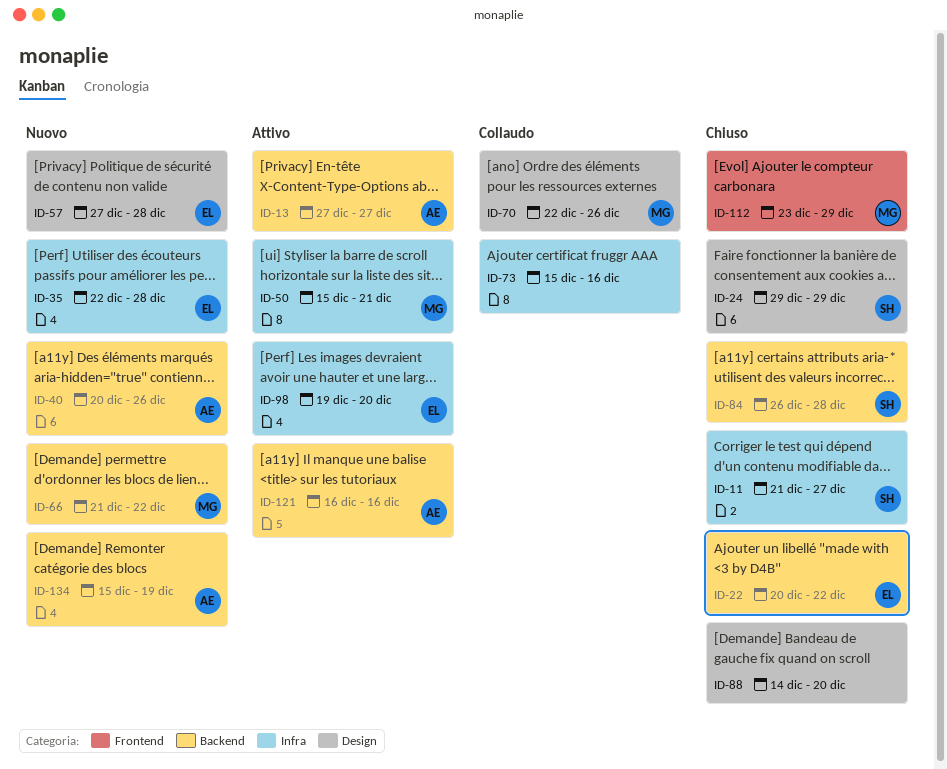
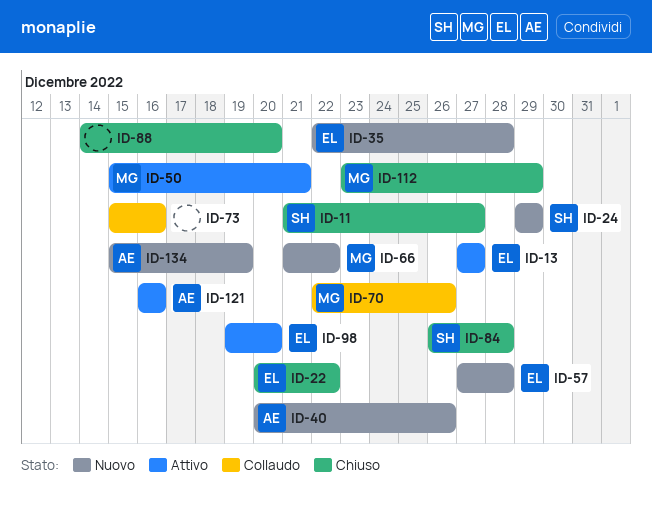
ID-13, owner: AE -> EL
ID-24, status: Chiuso -> Nuovo

